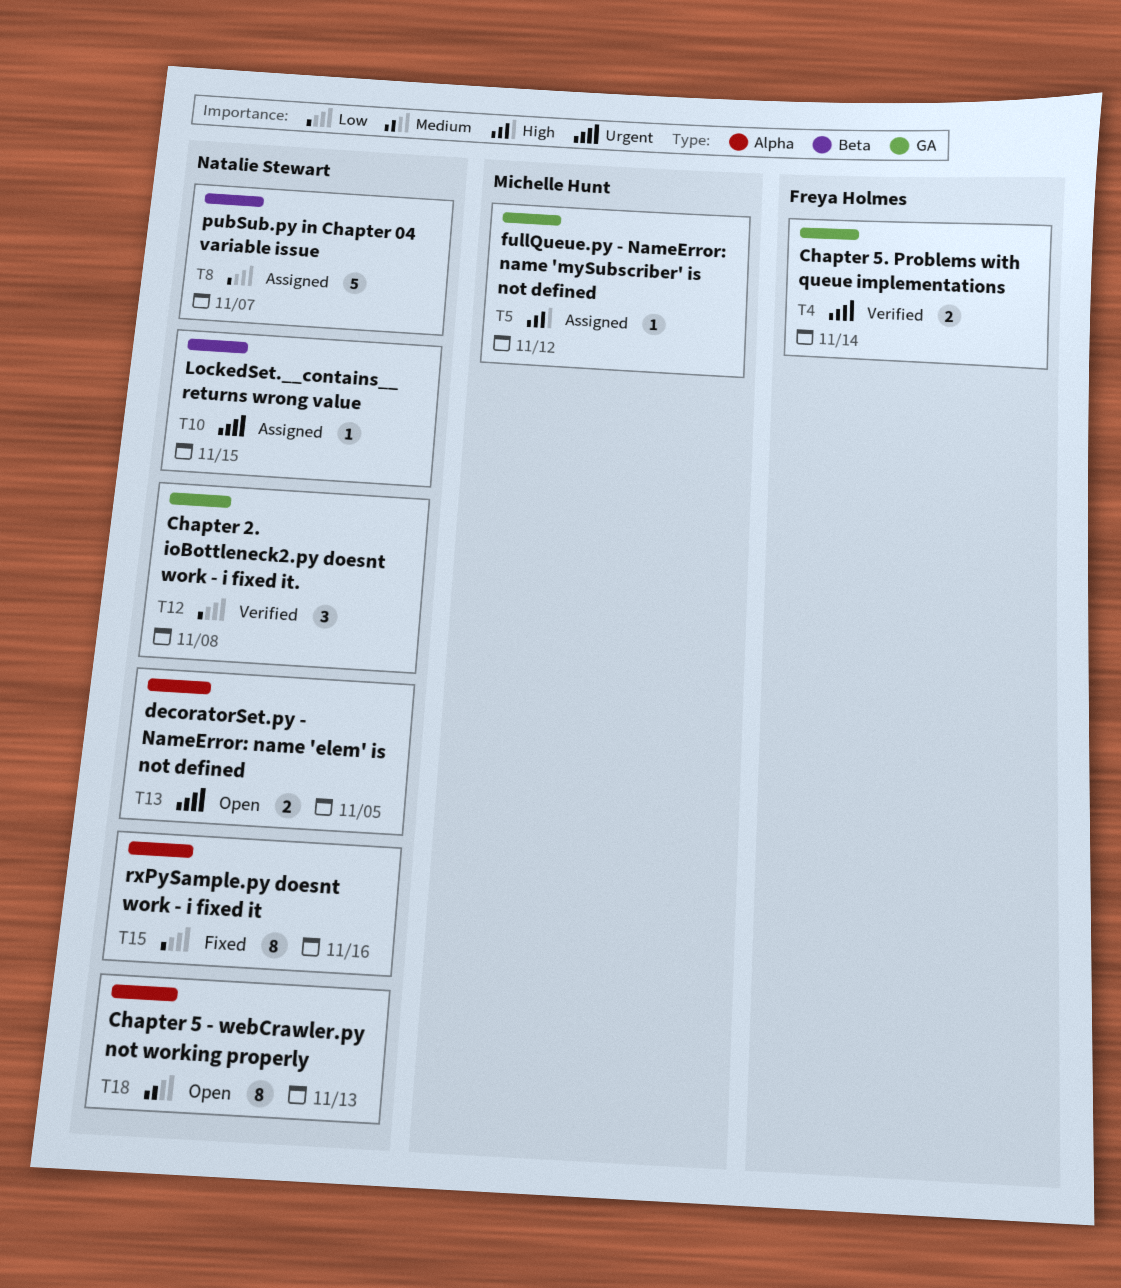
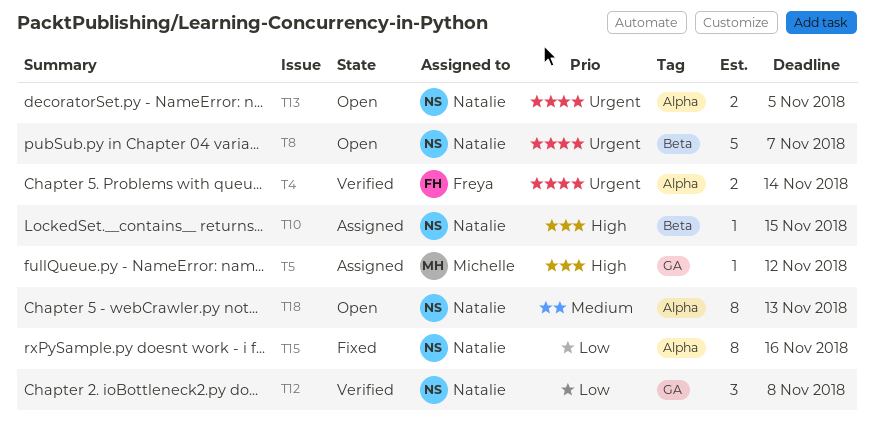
T4, label: GA -> Alpha
T8, status: Assigned -> Open
T8, priority: Low -> Urgent
T10, priority: Urgent -> High

